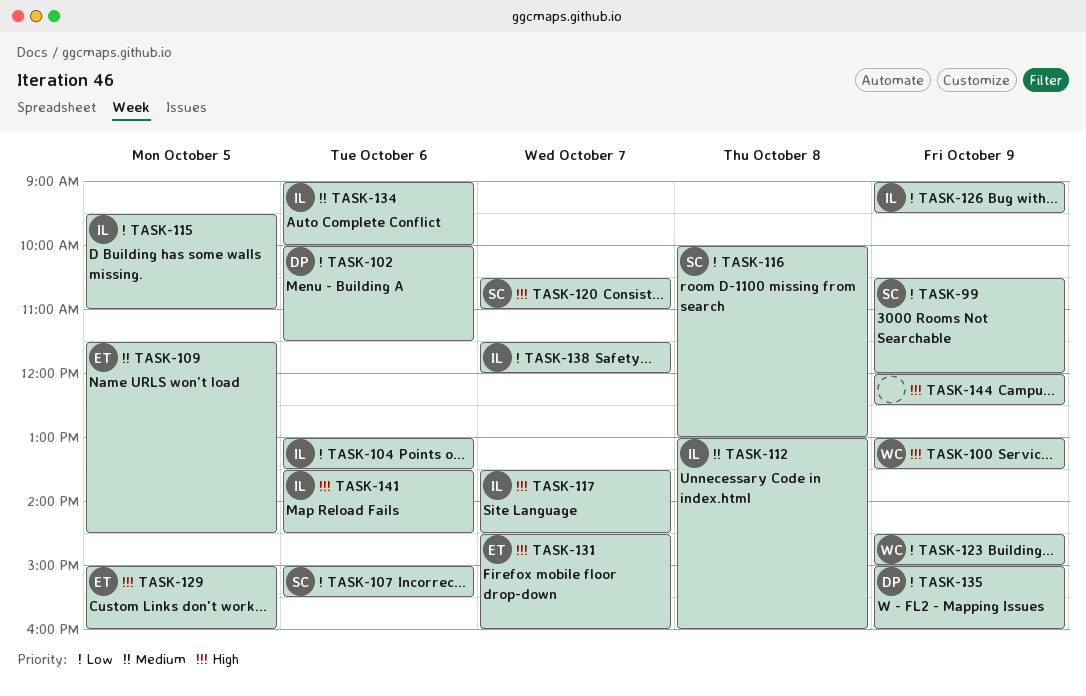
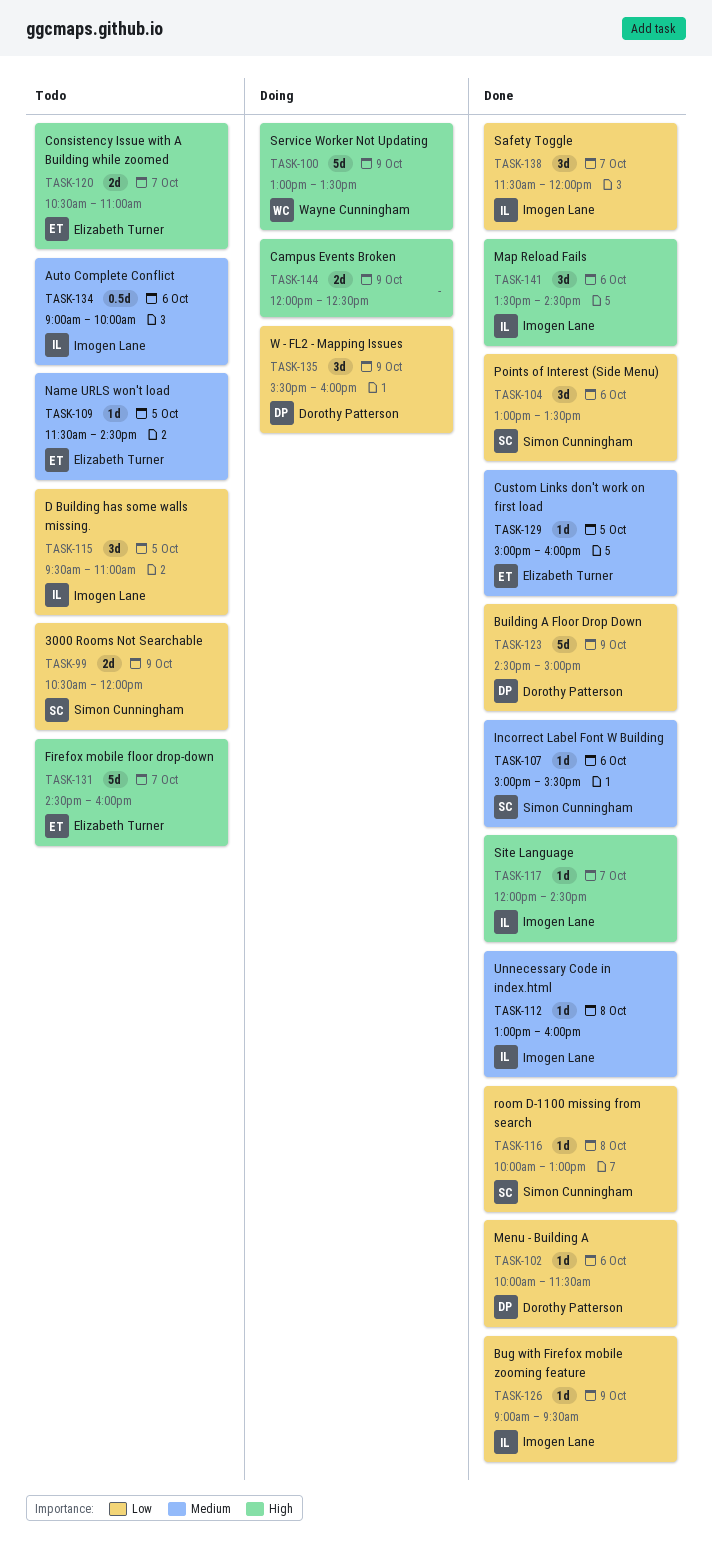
TASK-104, owner: Imogen Lane -> Simon Cunningham
TASK-107, priority: Low -> Medium
TASK-117, begins: 13:30 -> 12:00
TASK-120, owner: Simon Cunningham -> Elizabeth Turner
TASK-123, owner: Wayne Cunningham -> Dorothy Patterson
TASK-129, priority: High -> Medium
TASK-135, begins: 15:00 -> 15:30

